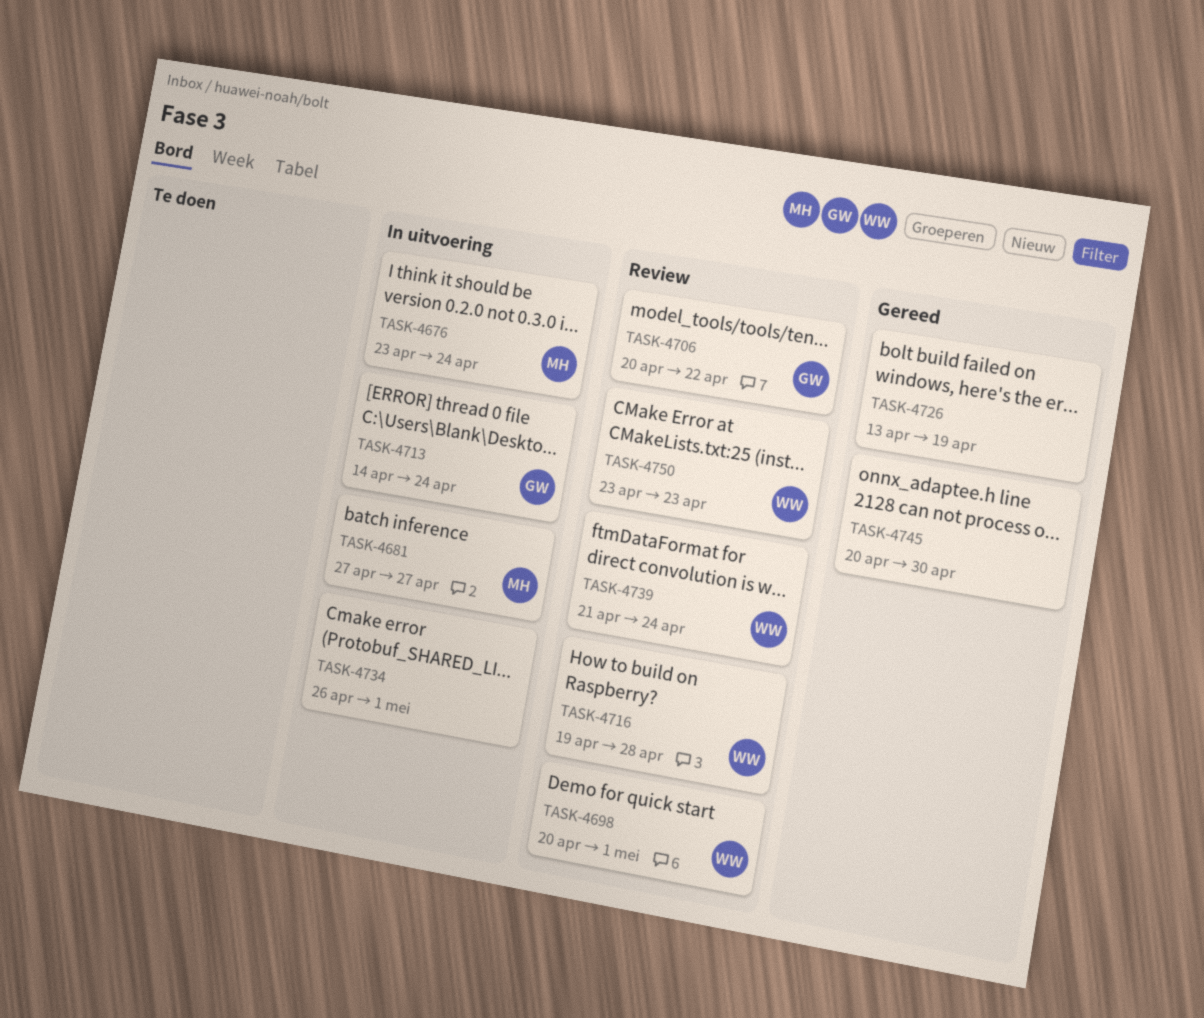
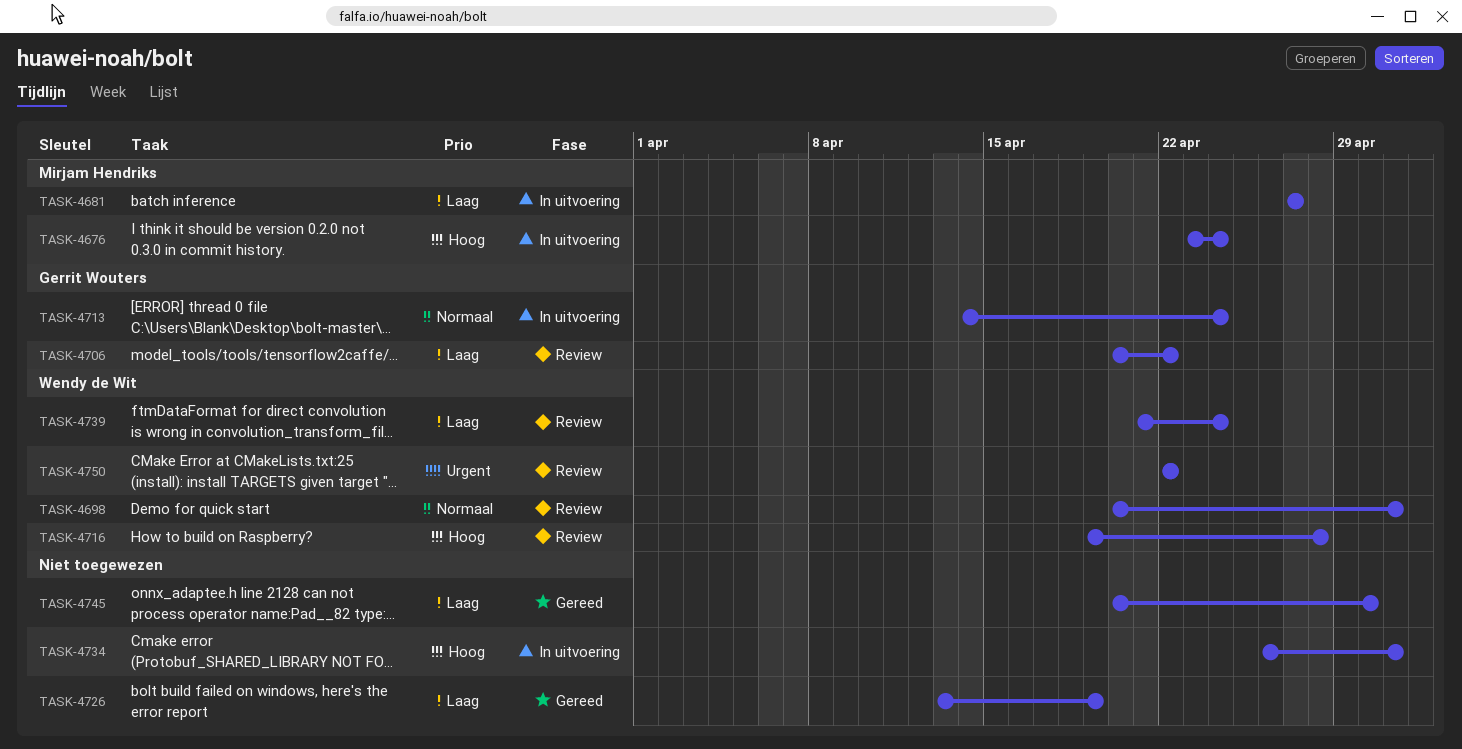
TASK-4750, start: Apr 23 -> Apr 22
TASK-4750, due: Apr 23 -> Apr 22

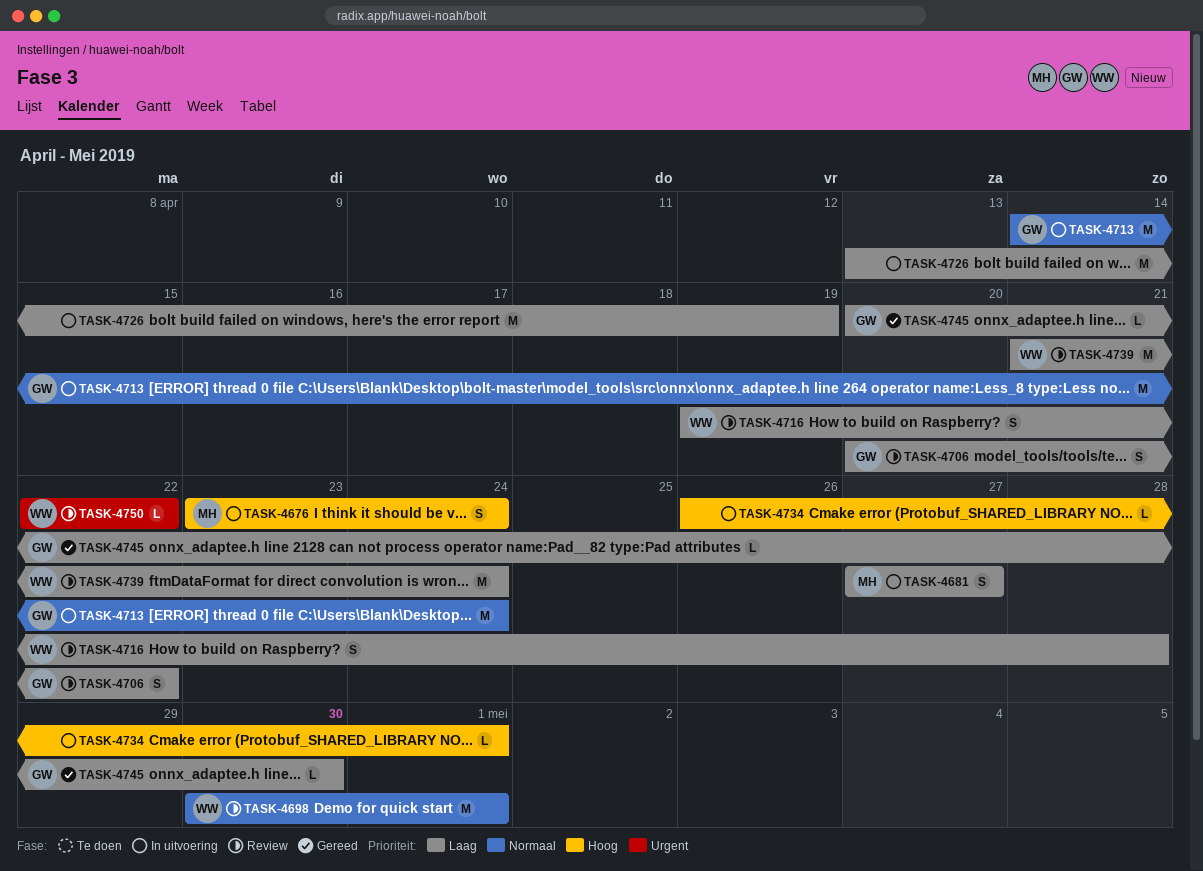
TASK-4698, start: Apr 20 -> Apr 30
TASK-4716, priority: Hoog -> Laag
TASK-4726, status: Gereed -> In uitvoering
TASK-4745, owner: none -> Gerrit Wouters

